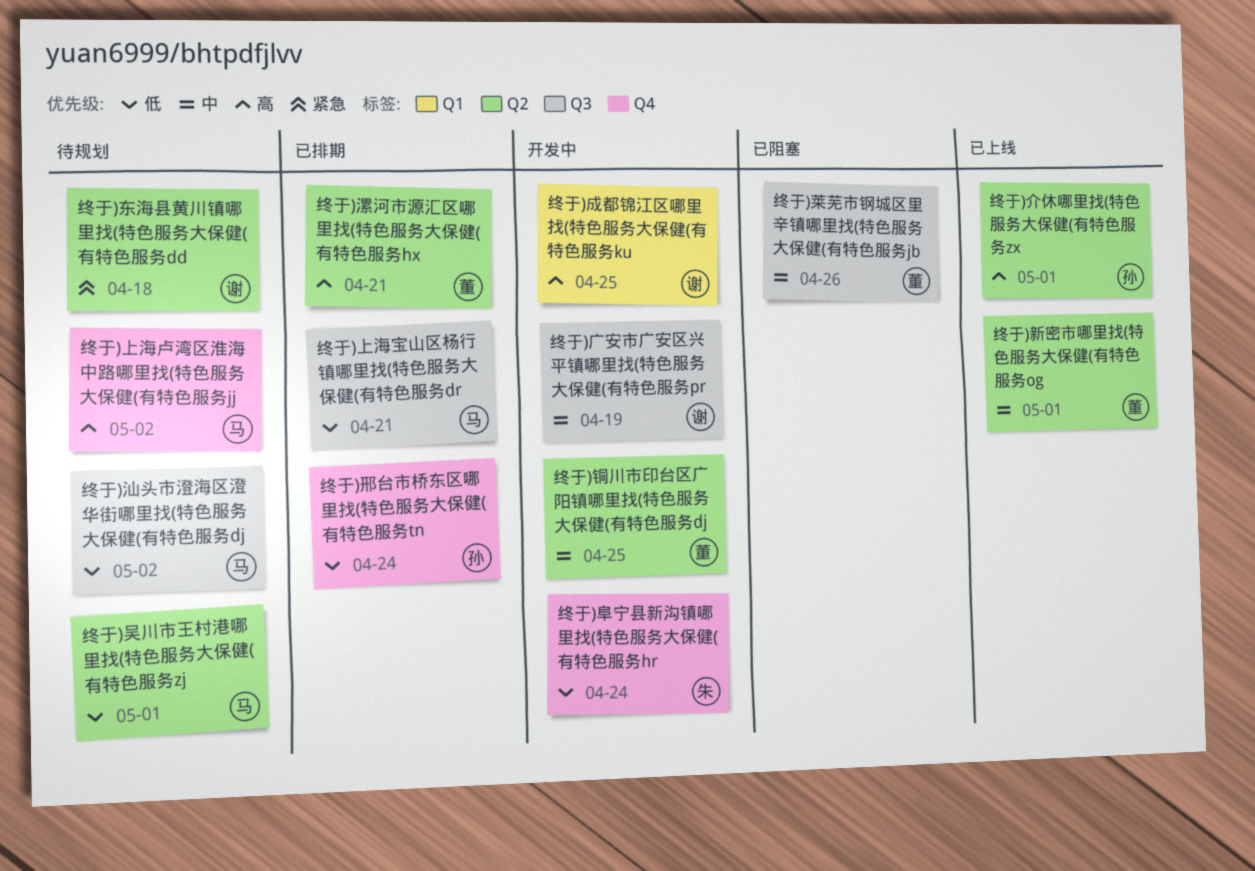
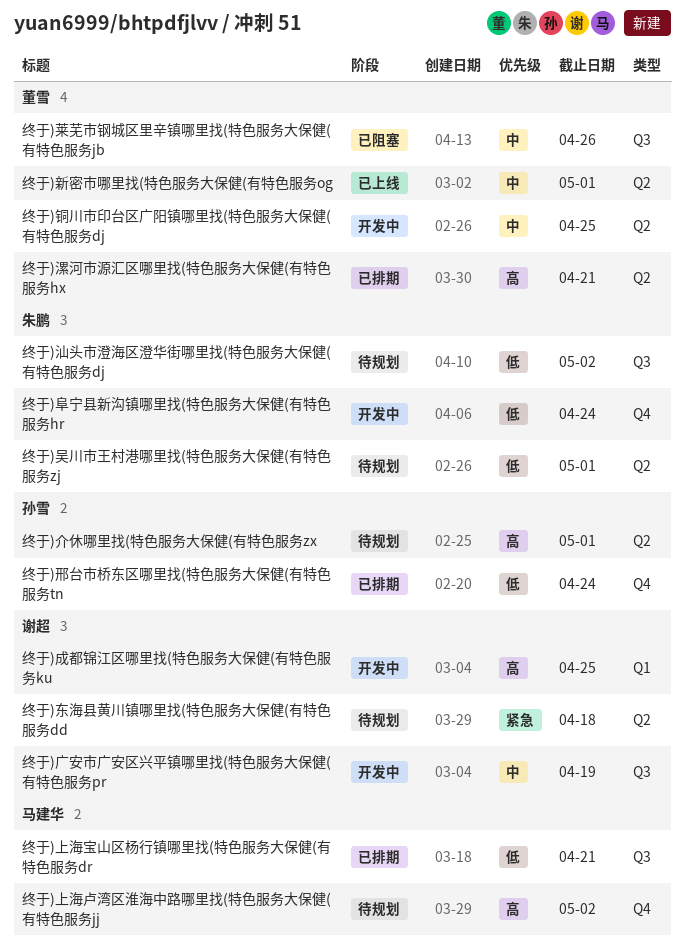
终于)介休哪里找(特色服务大保健(有特色服务zx, status: 已上线 -> 待规划
终于)吴川市王村港哪里找(特色服务大保健(有特色服务zj, owner: 马建华 -> 朱鹏
终于)汕头市澄海区澄华街哪里找(特色服务大保健(有特色服务dj, owner: 马建华 -> 朱鹏

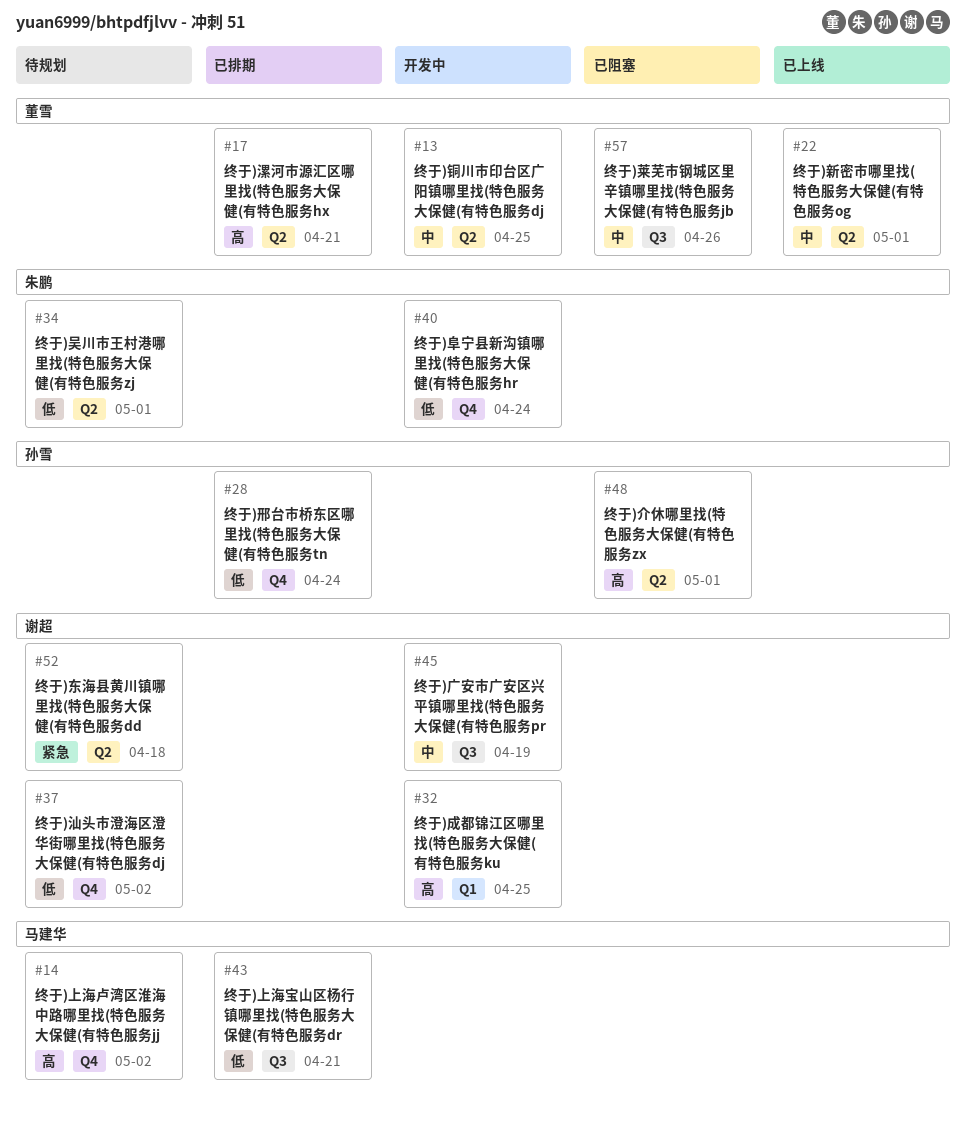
终于)介休哪里找(特色服务大保健(有特色服务zx, status: 待规划 -> 已阻塞
终于)汕头市澄海区澄华街哪里找(特色服务大保健(有特色服务dj, owner: 朱鹏 -> 谢超
终于)汕头市澄海区澄华街哪里找(特色服务大保健(有特色服务dj, label: Q3 -> Q4

